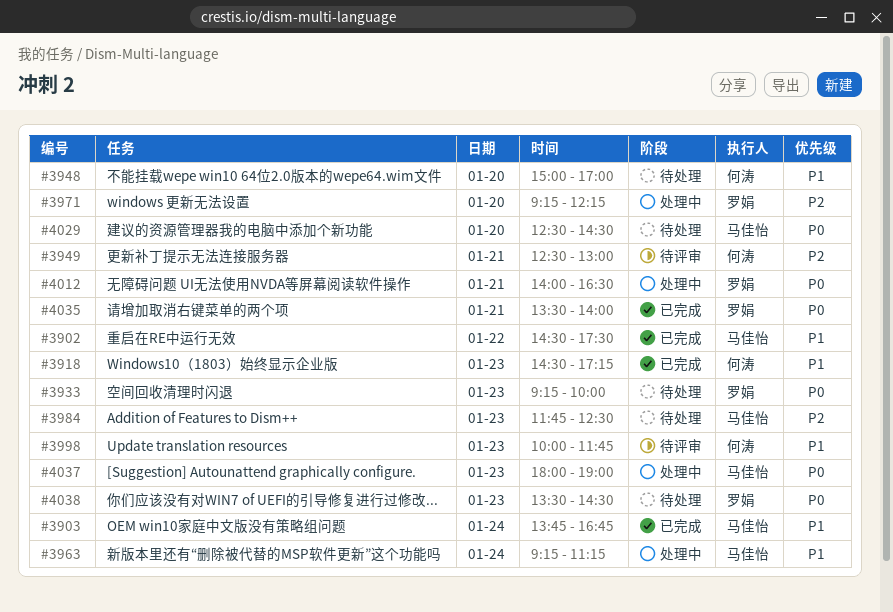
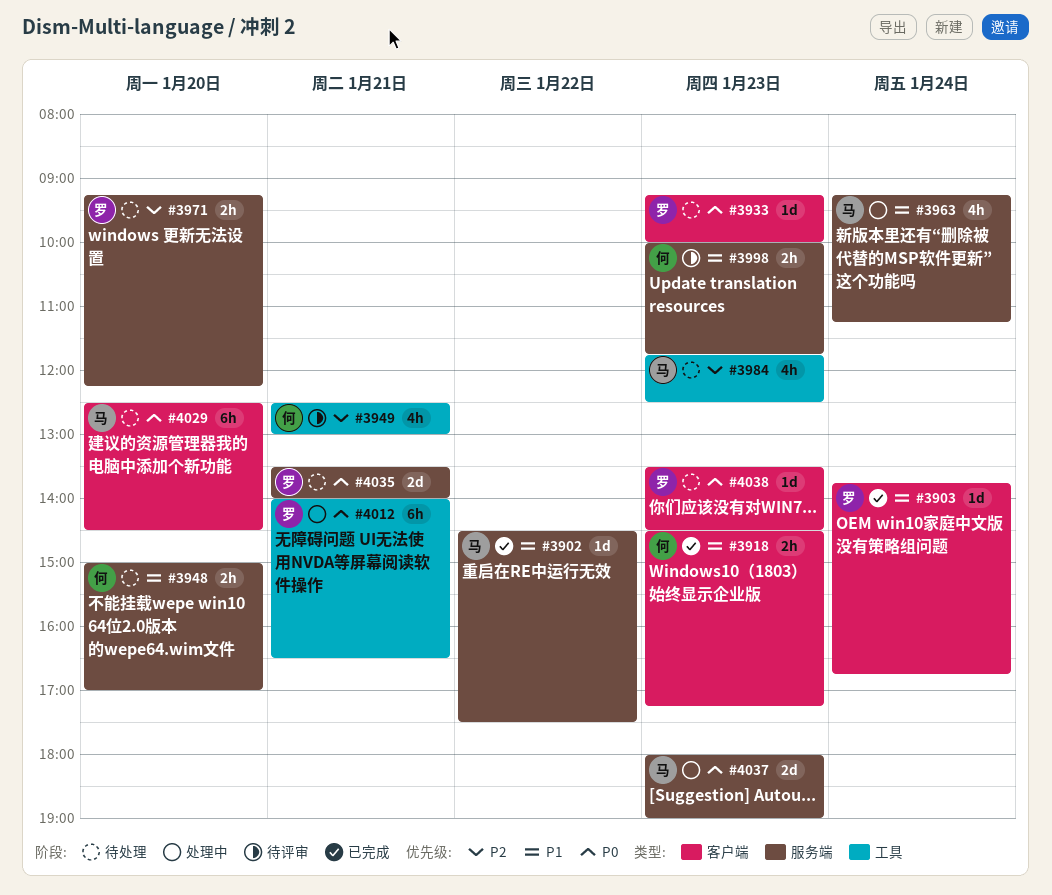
#3903, owner: 马佳怡 -> 罗娟
#3971, status: 处理中 -> 待处理
#4035, status: 已完成 -> 待处理

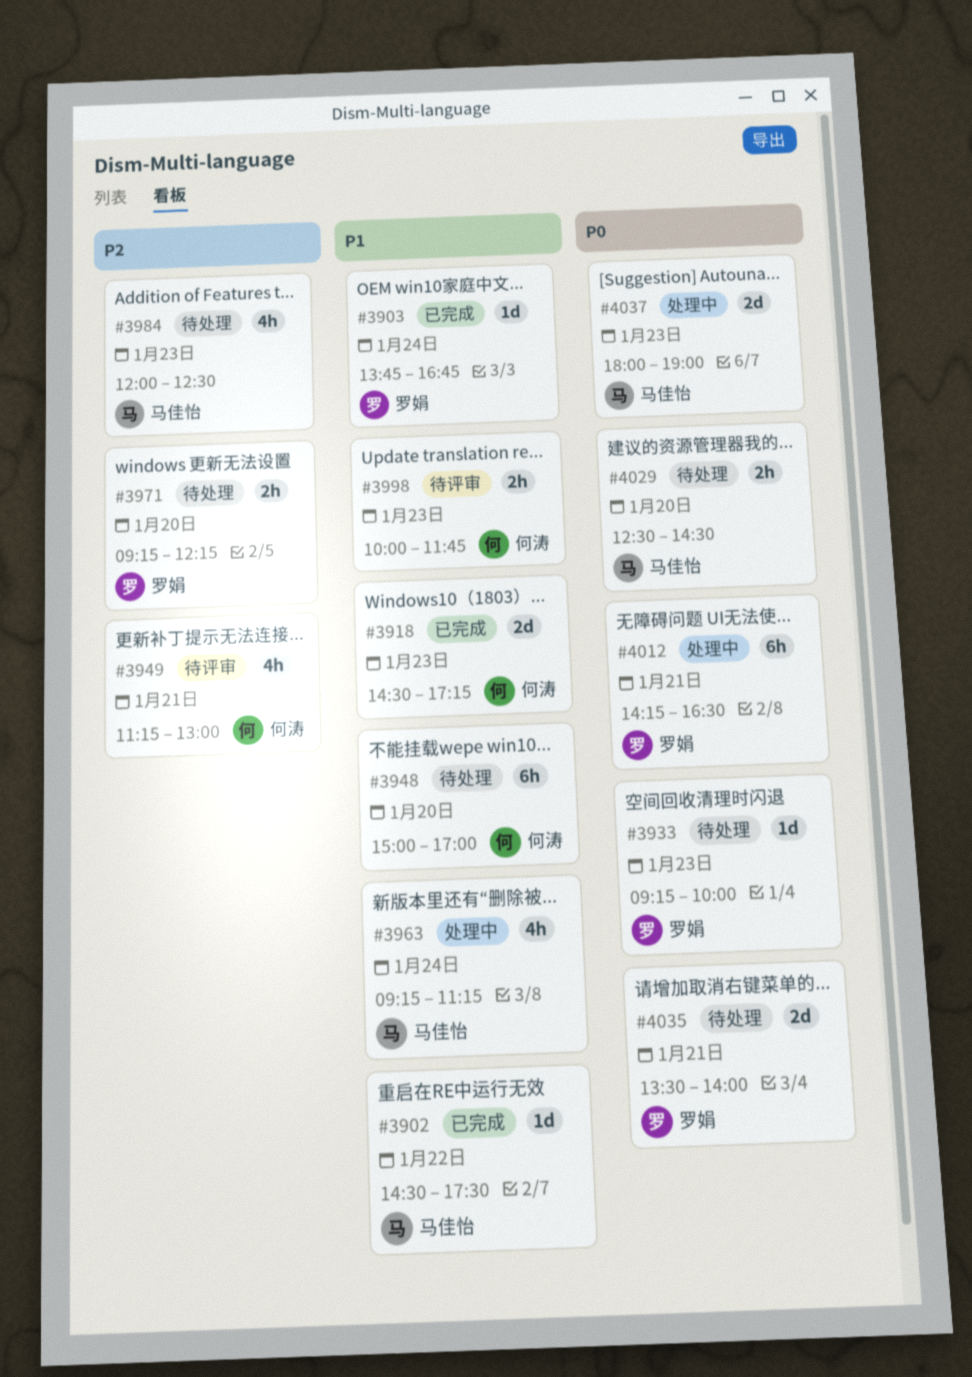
#3918, estimate: 2h -> 2d
#3948, estimate: 2h -> 6h
#3949, begins: 12:30 -> 11:15
#3984, begins: 11:45 -> 12:00
#4012, begins: 14:00 -> 14:15
#4029, estimate: 6h -> 2h
#4038: present -> none

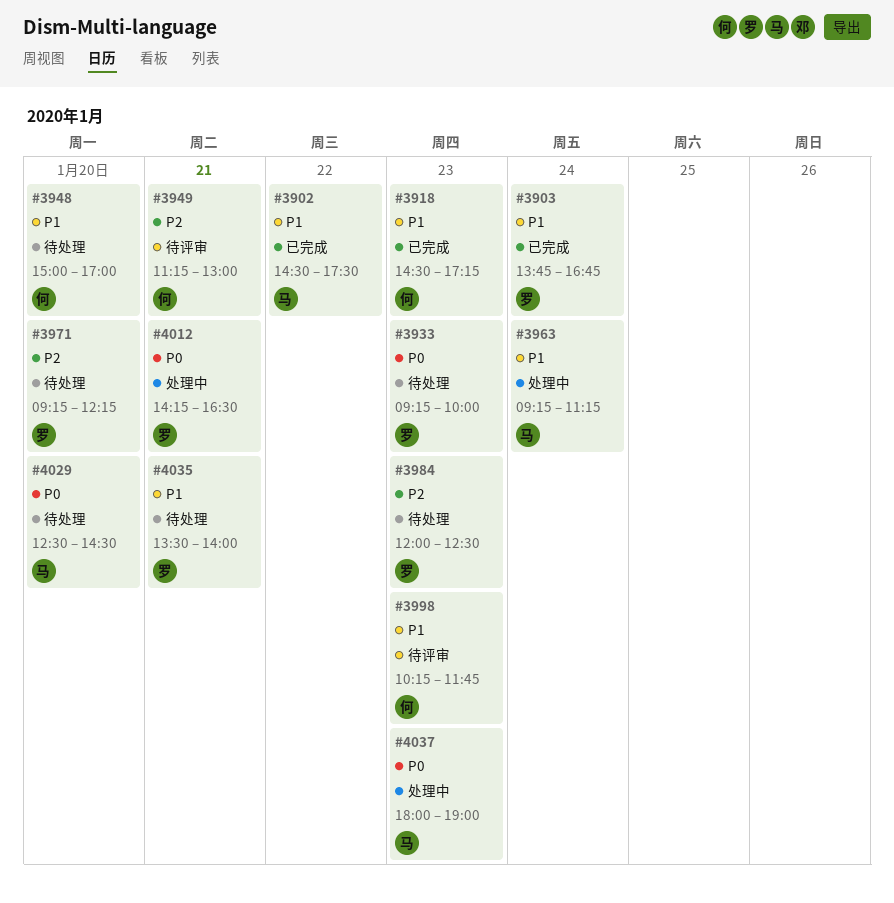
#3984, owner: 马佳怡 -> 罗娟
#3998, begins: 10:00 -> 10:15
#4035, priority: P0 -> P1

